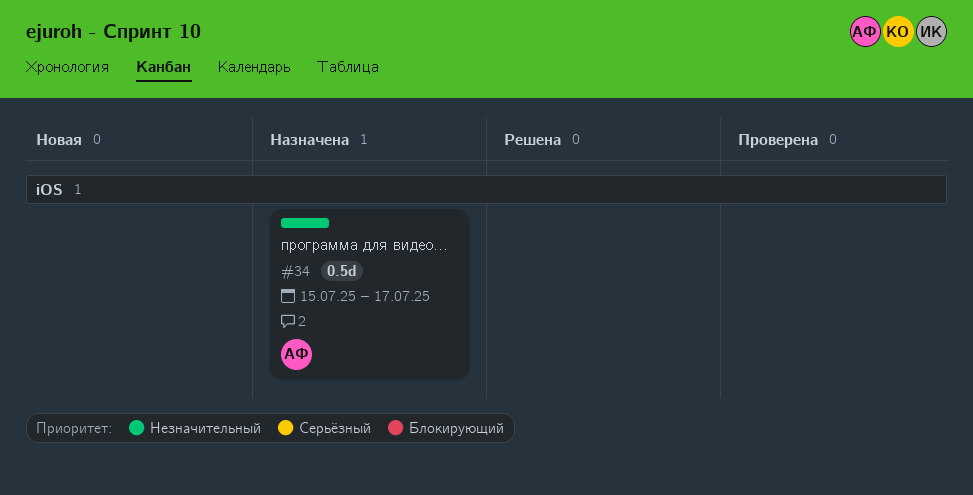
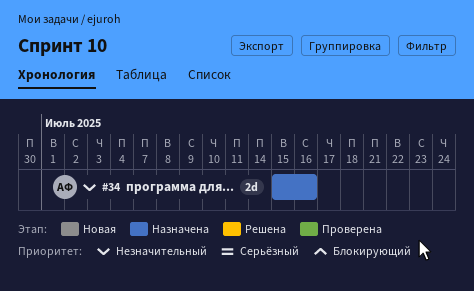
#34, estimate: 0.5d -> 2d
#34, due: Jul 17 -> Jul 16

